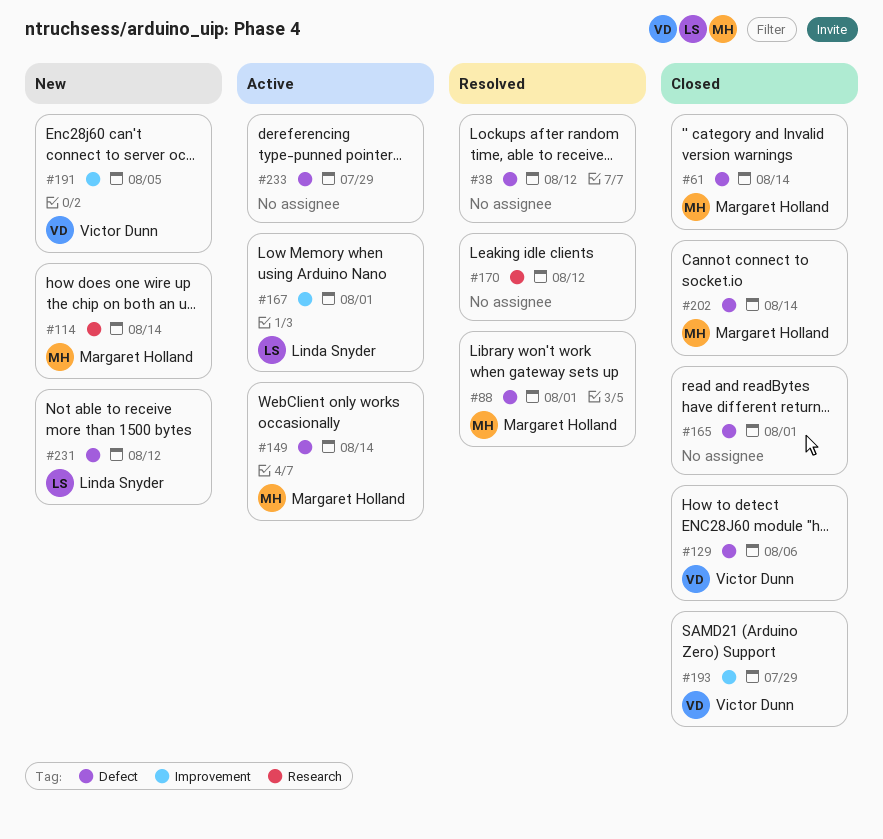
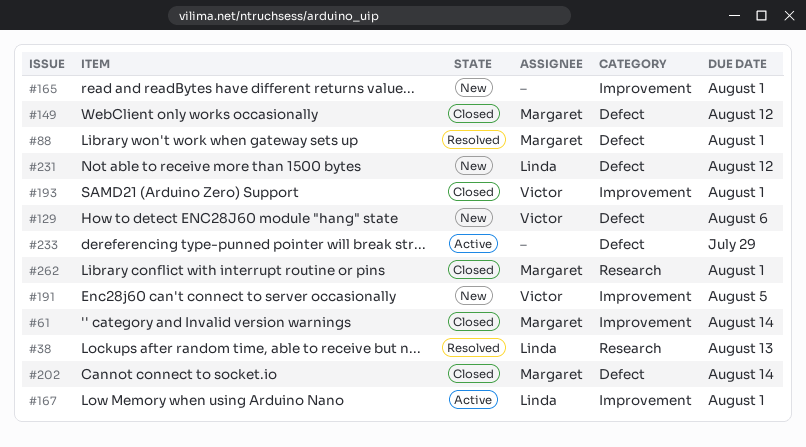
#38, owner: none -> Linda Snyder
#38, label: Defect -> Research
#38, due: Aug 12 -> Aug 13
#61, label: Defect -> Improvement
#114: present -> none
#129, status: Closed -> New
#149, status: Active -> Closed
#149, due: Aug 14 -> Aug 12
#165, status: Closed -> New
#165, label: Defect -> Improvement
#170: present -> none
#193, due: Jul 29 -> Aug 1
#262: none -> present

